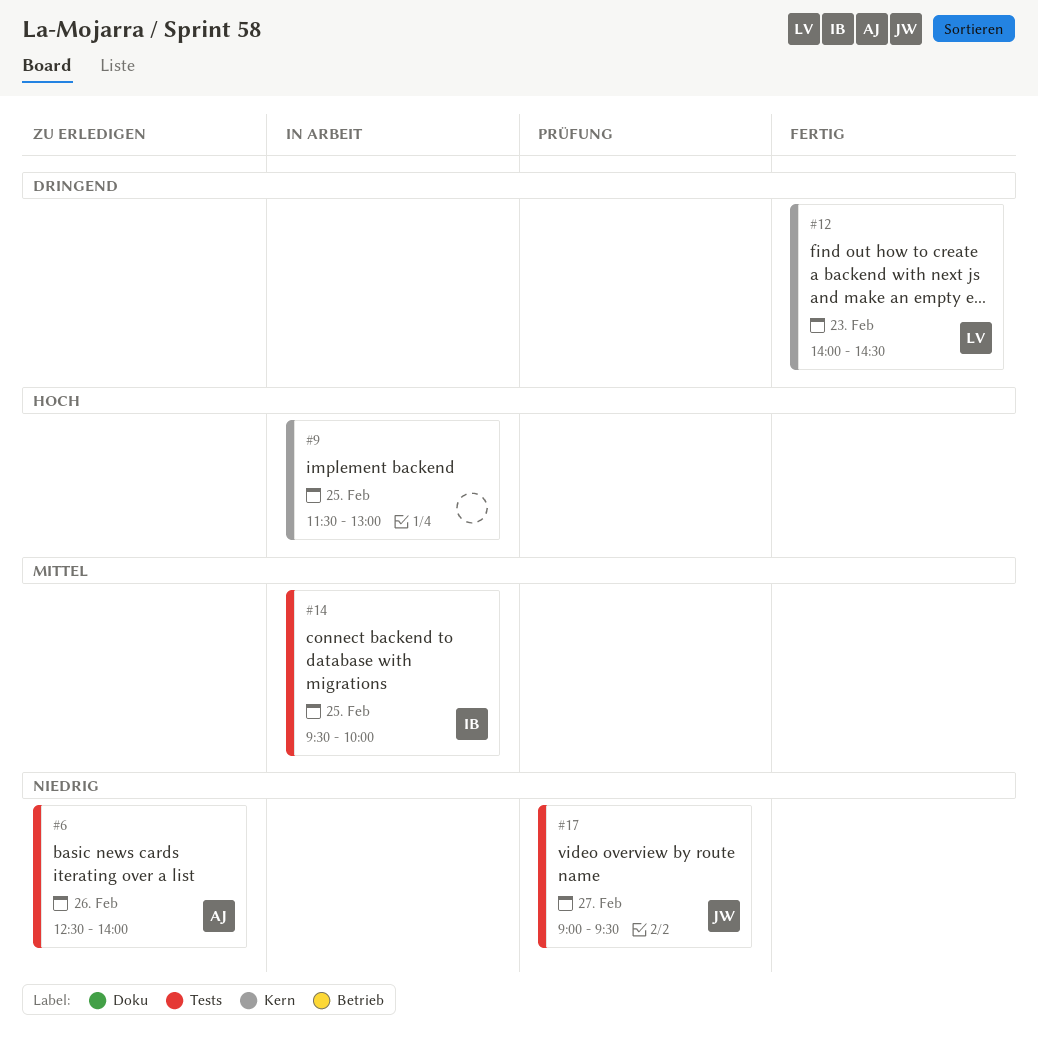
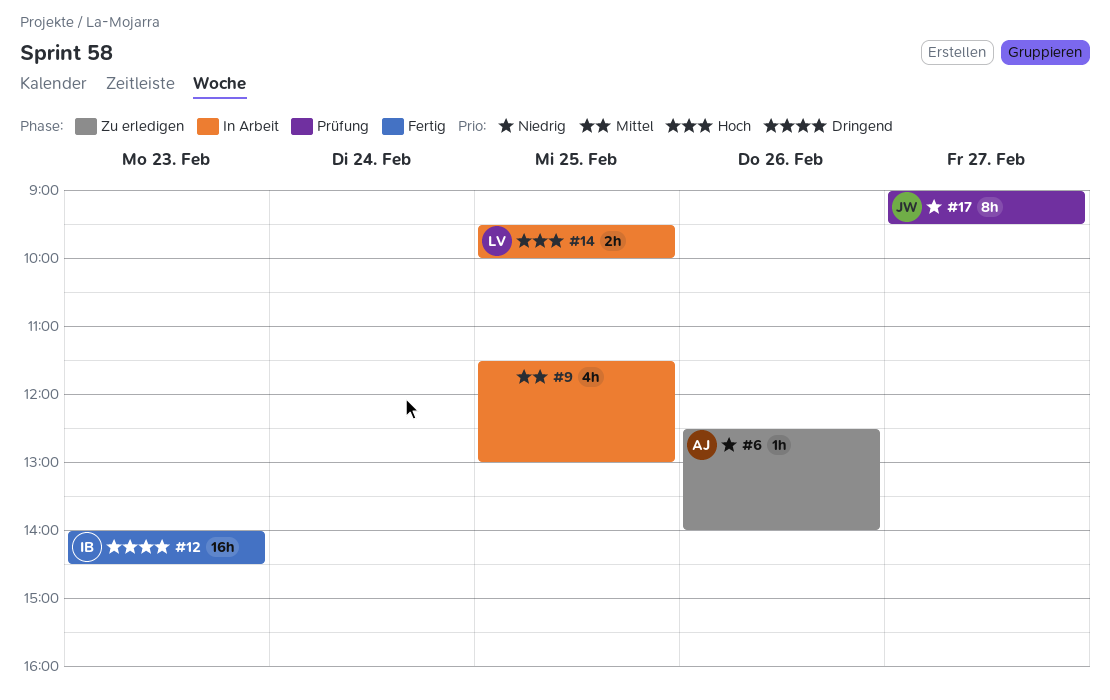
#9, priority: Hoch -> Mittel
#12, owner: LV -> IB
#14, owner: IB -> LV
#14, priority: Mittel -> Hoch

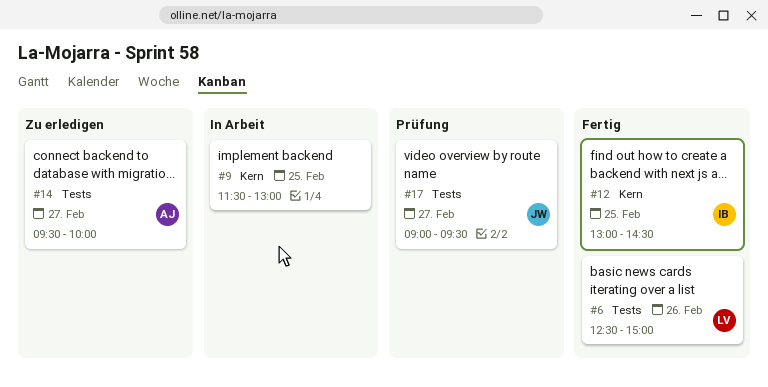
#6, status: Zu erledigen -> Fertig
#6, owner: AJ -> LV
#6, ends: 14:00 -> 15:00
#12, day: Feb 23 -> Feb 25
#12, begins: 14:00 -> 13:00
#14, status: In Arbeit -> Zu erledigen
#14, owner: LV -> AJ
#14, day: Feb 25 -> Feb 27

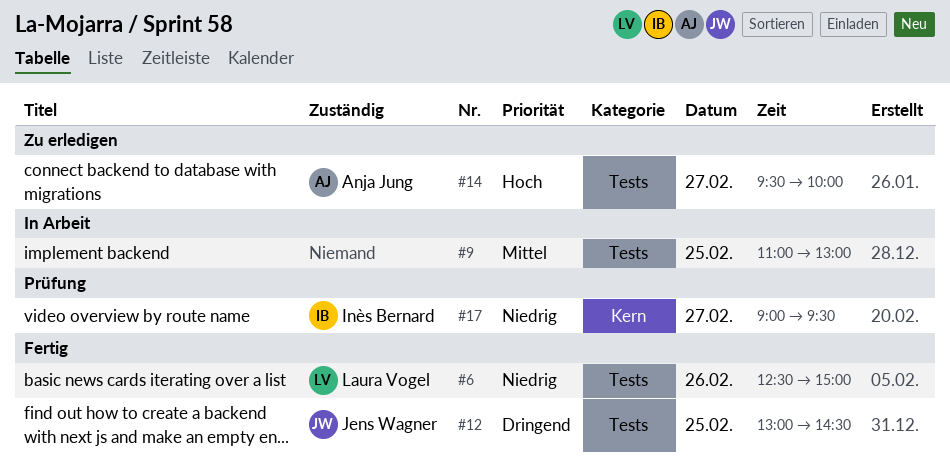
#9, label: Kern -> Tests
#9, begins: 11:30 -> 11:00
#12, owner: Inès Bernard -> Jens Wagner
#12, label: Kern -> Tests
#17, owner: Jens Wagner -> Inès Bernard
#17, label: Tests -> Kern

